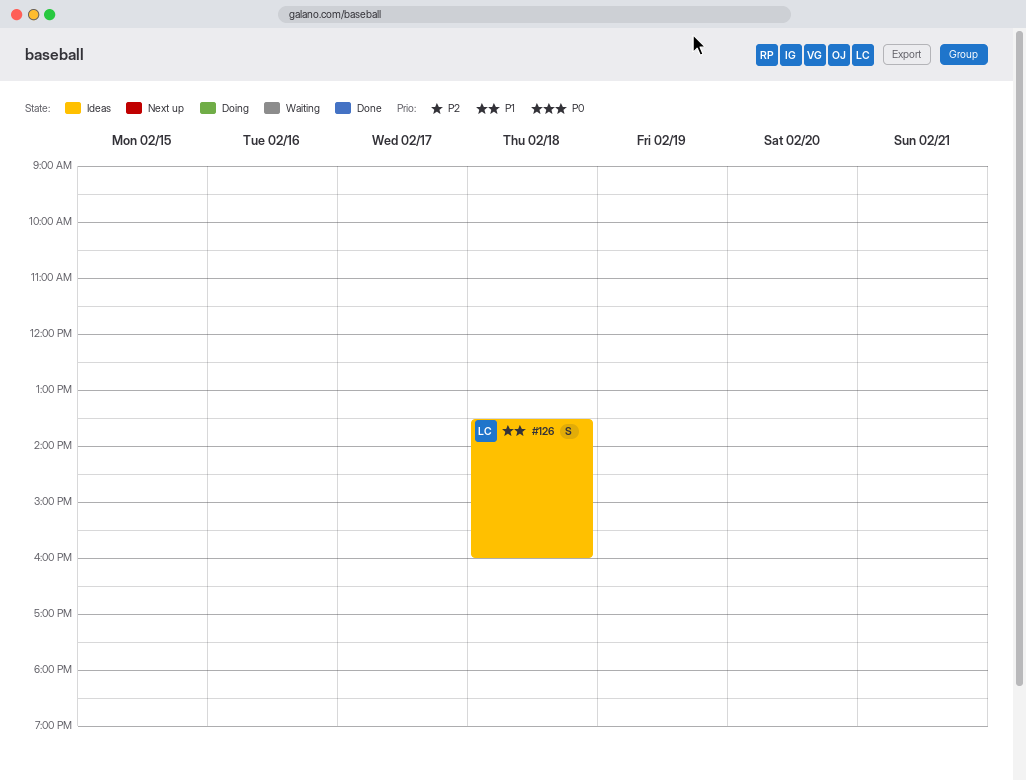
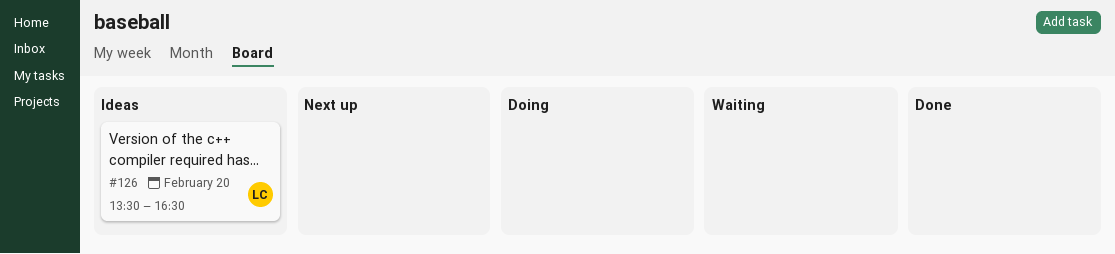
#126, day: Feb 18 -> Feb 20
#126, ends: 16:00 -> 16:30

